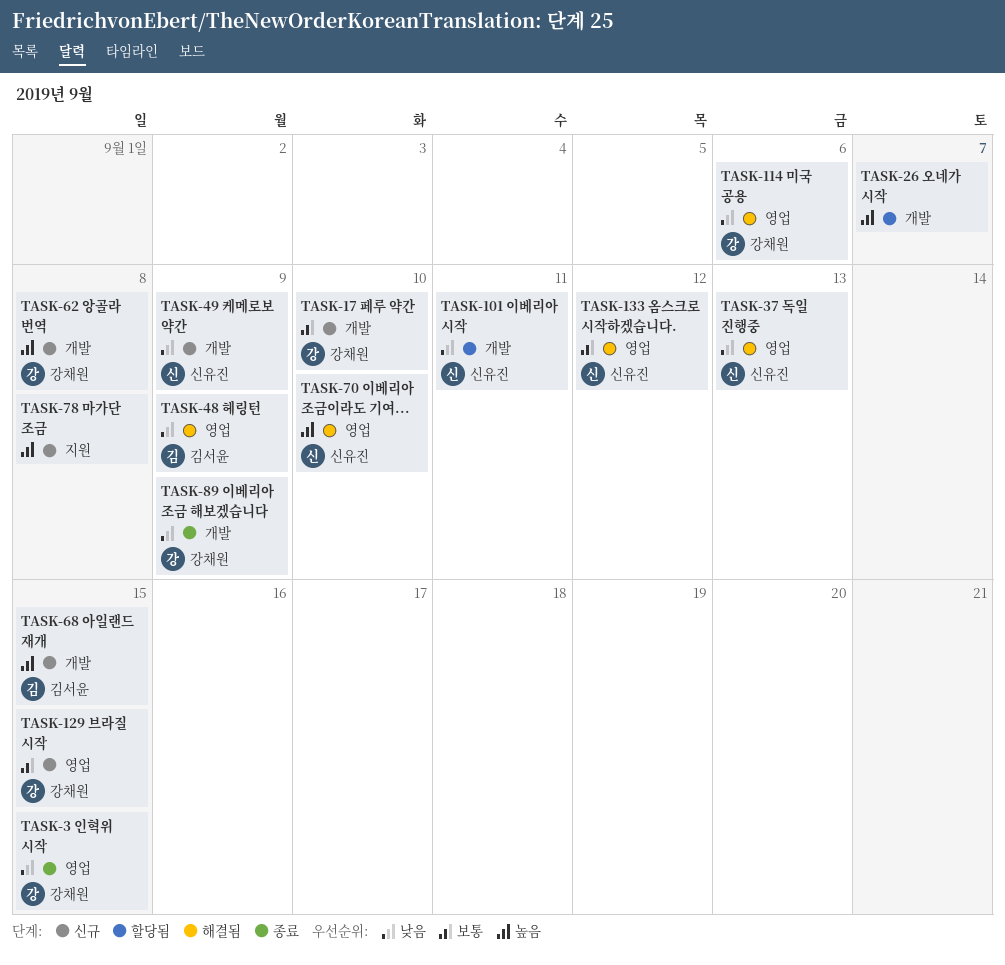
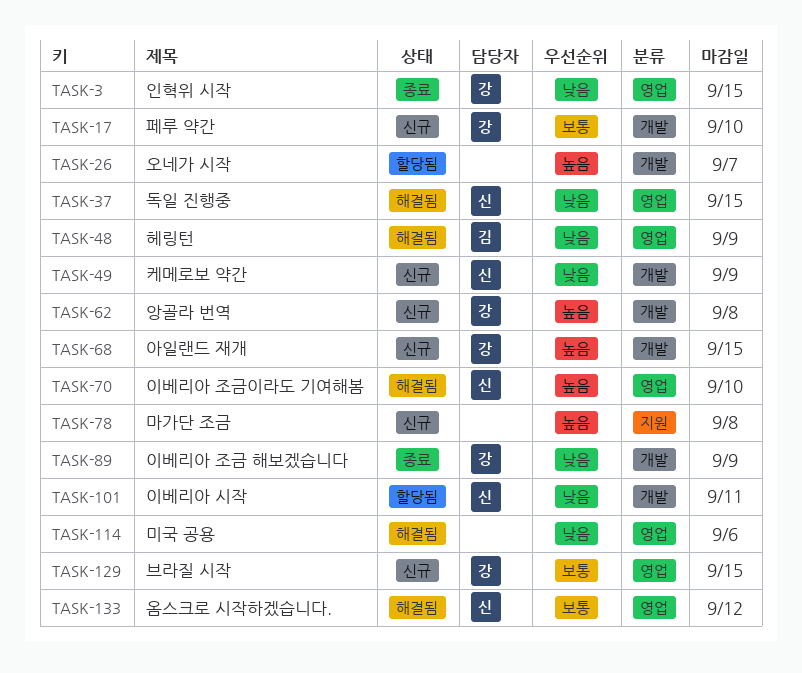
TASK-37, due: Sep 13 -> Sep 15
TASK-68, owner: 김서윤 -> 강채원
TASK-114, owner: 강채원 -> none

